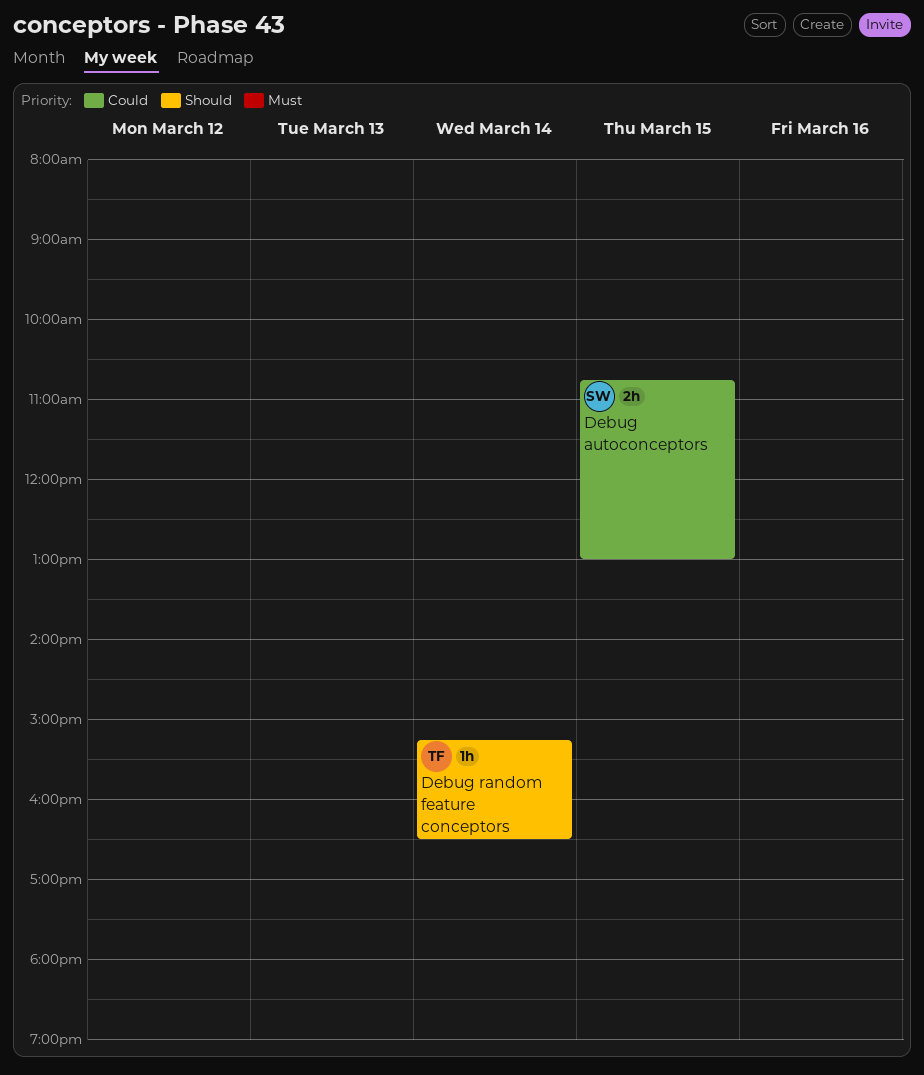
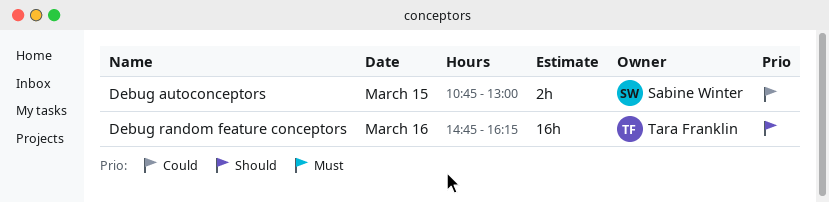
Debug random feature conceptors, estimate: 1h -> 16h
Debug random feature conceptors, day: Mar 14 -> Mar 16
Debug random feature conceptors, begins: 15:15 -> 14:45
Debug random feature conceptors, ends: 16:30 -> 16:15

